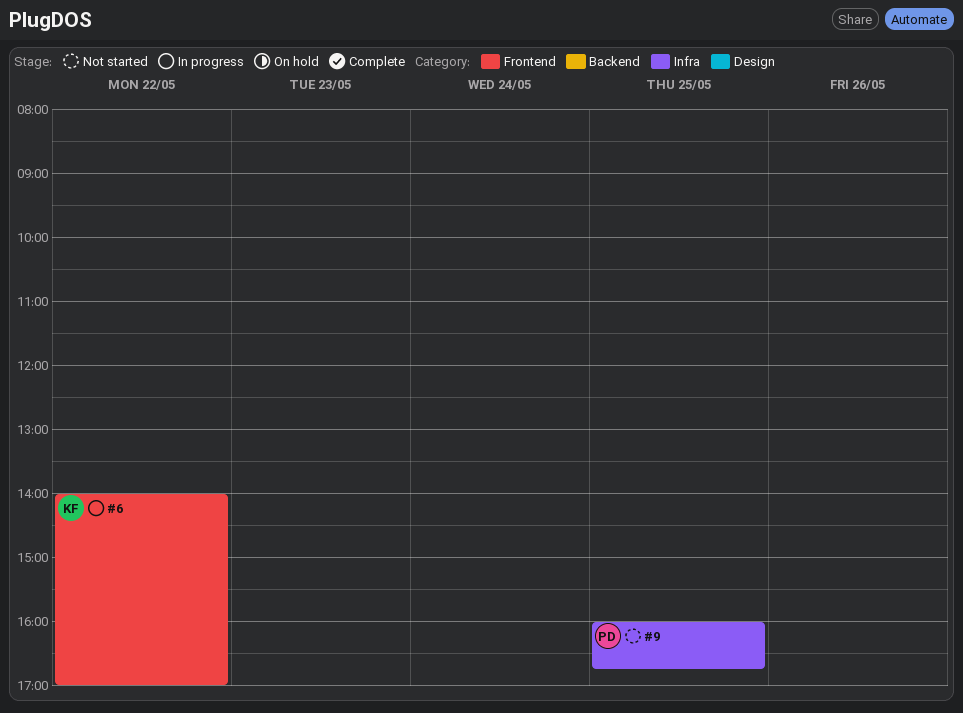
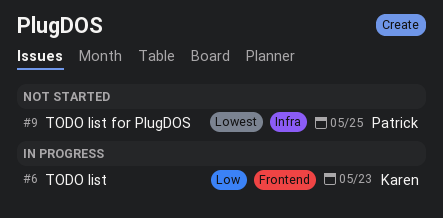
#6, day: May 22 -> May 23

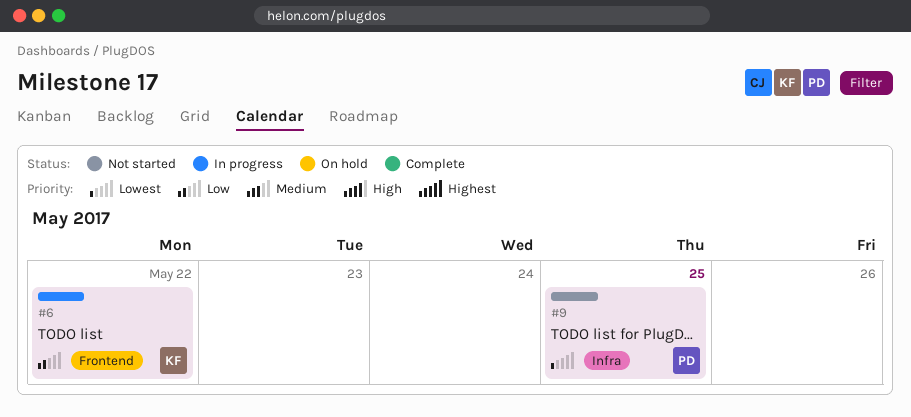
#6, day: May 23 -> May 22

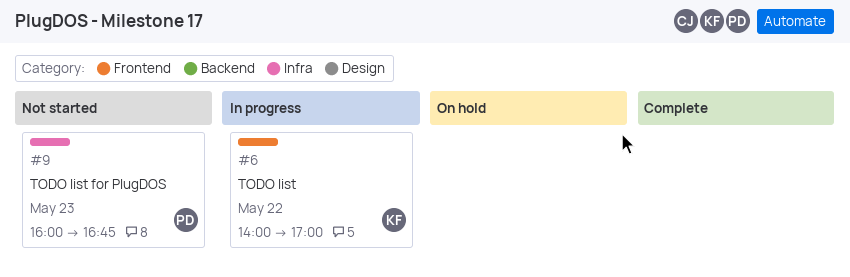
#9, day: May 25 -> May 23

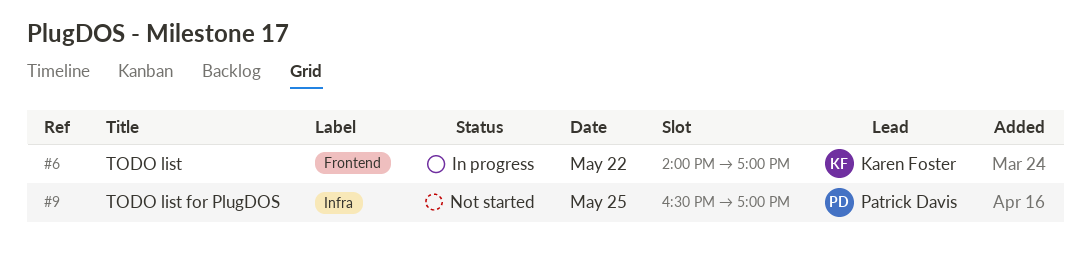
#9, day: May 23 -> May 25
#9, begins: 16:00 -> 16:30
#9, ends: 16:45 -> 17:00

